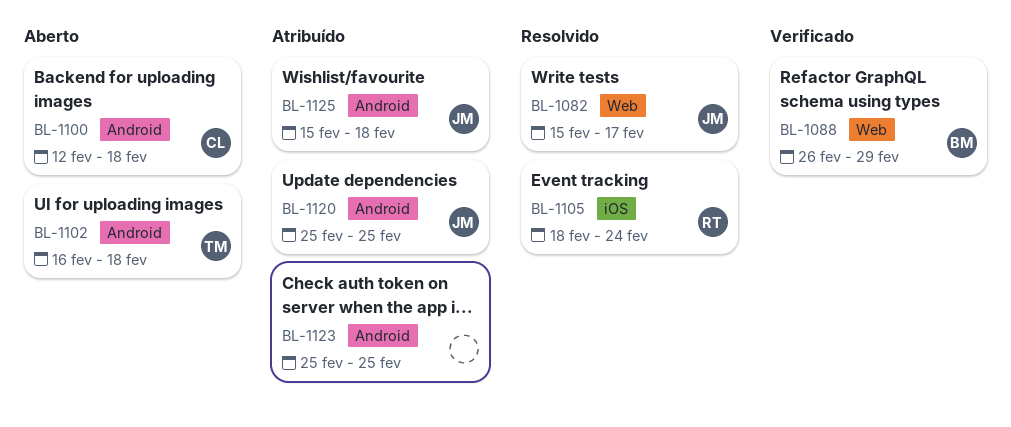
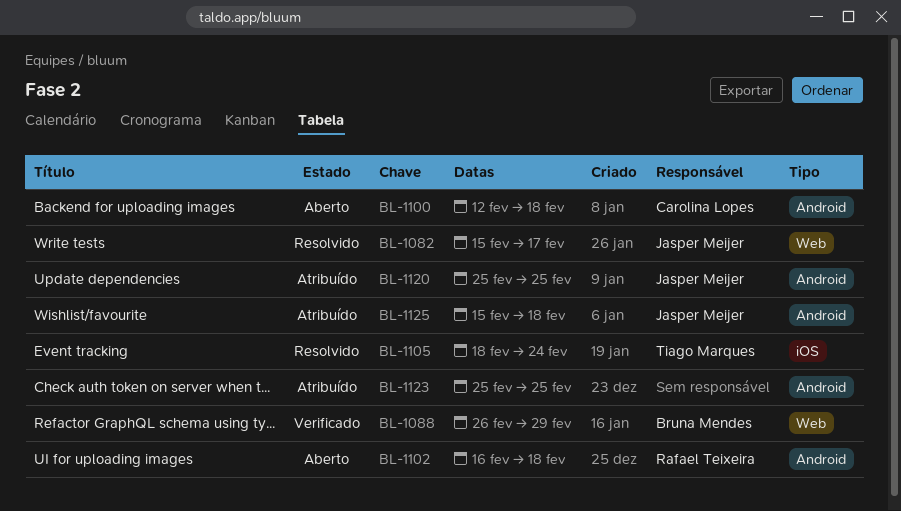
BL-1102, owner: Tiago Marques -> Rafael Teixeira
BL-1105, owner: Rafael Teixeira -> Tiago Marques

